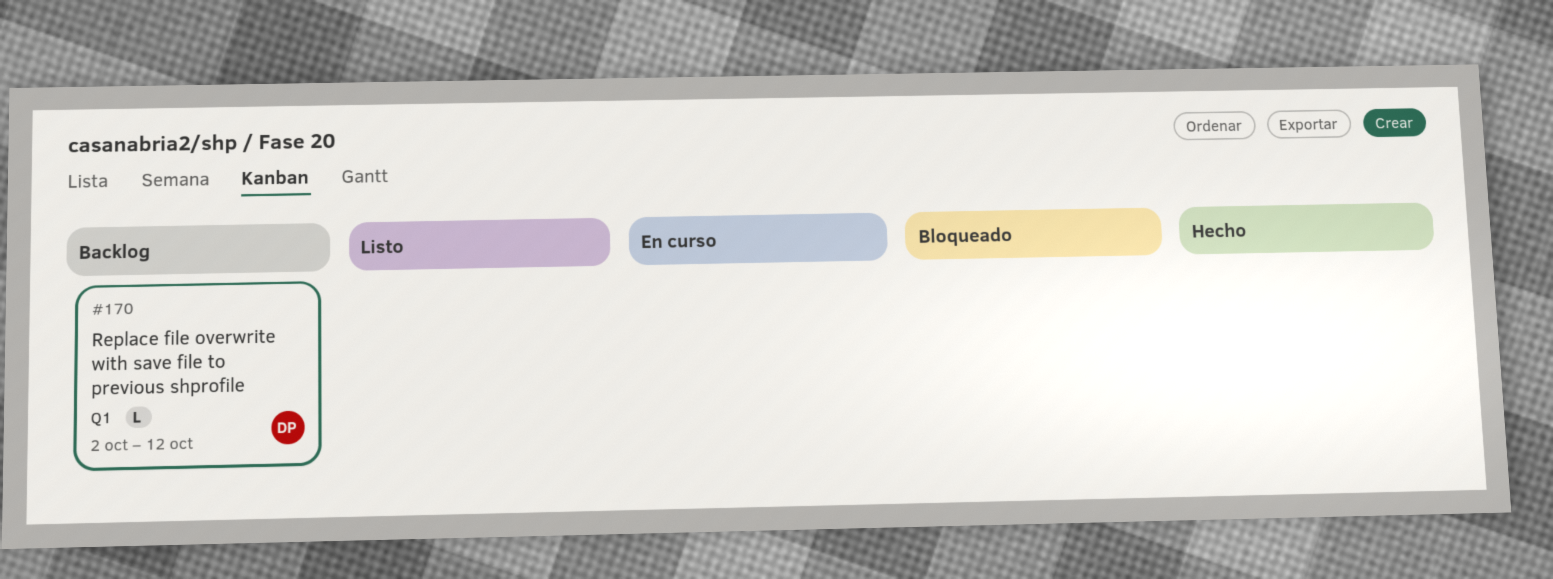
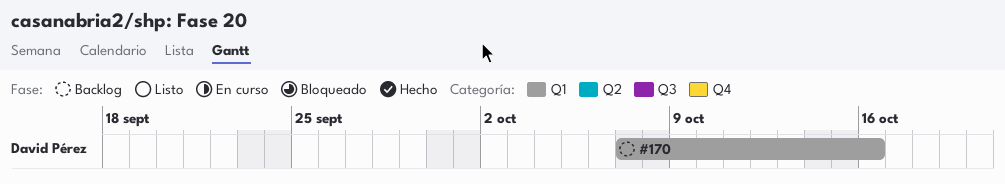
#170, start: Oct 2 -> Oct 7
#170, due: Oct 12 -> Oct 16

